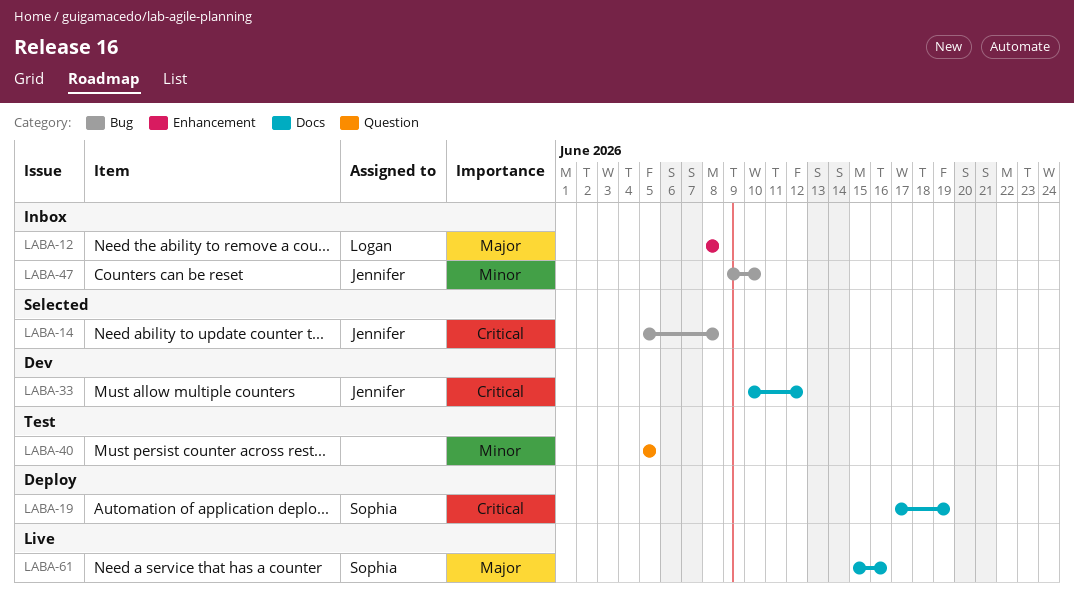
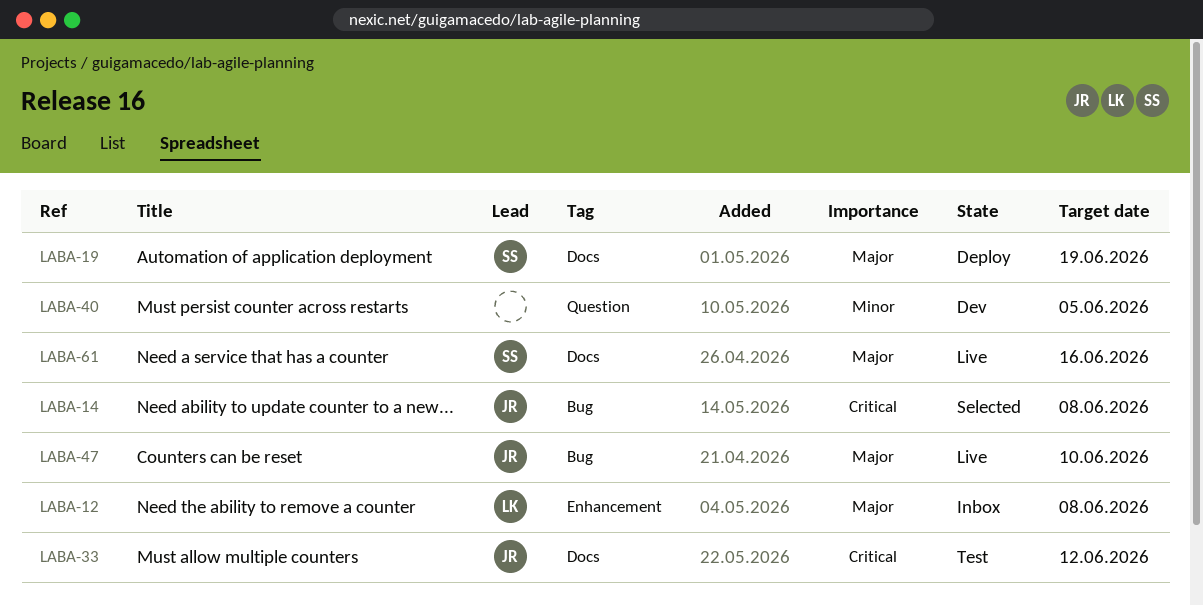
LABA-19, priority: Critical -> Major
LABA-33, status: Dev -> Test
LABA-40, status: Test -> Dev
LABA-47, status: Inbox -> Live
LABA-47, priority: Minor -> Major

